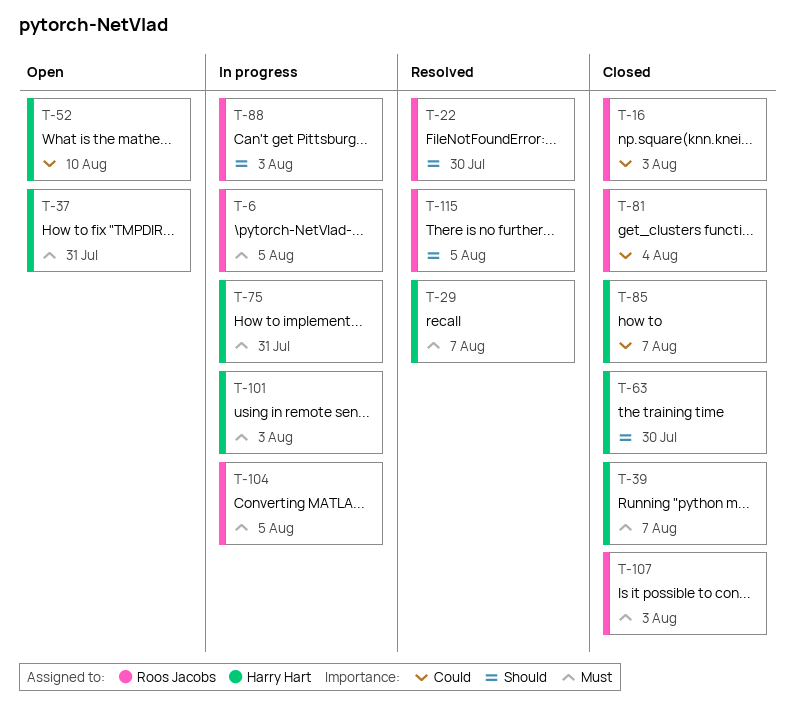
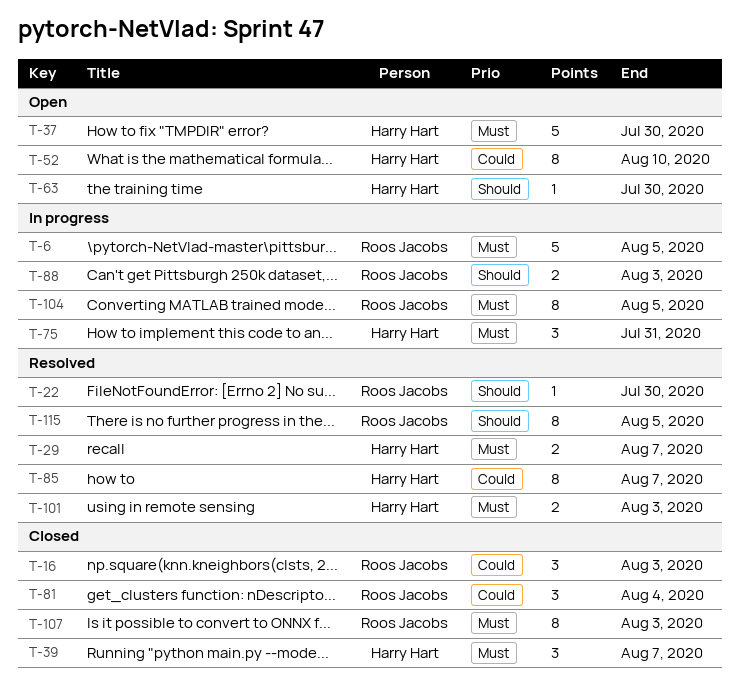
T-37, due: Jul 31 -> Jul 30
T-63, status: Closed -> Open
T-85, status: Closed -> Resolved
T-101, status: In progress -> Resolved

